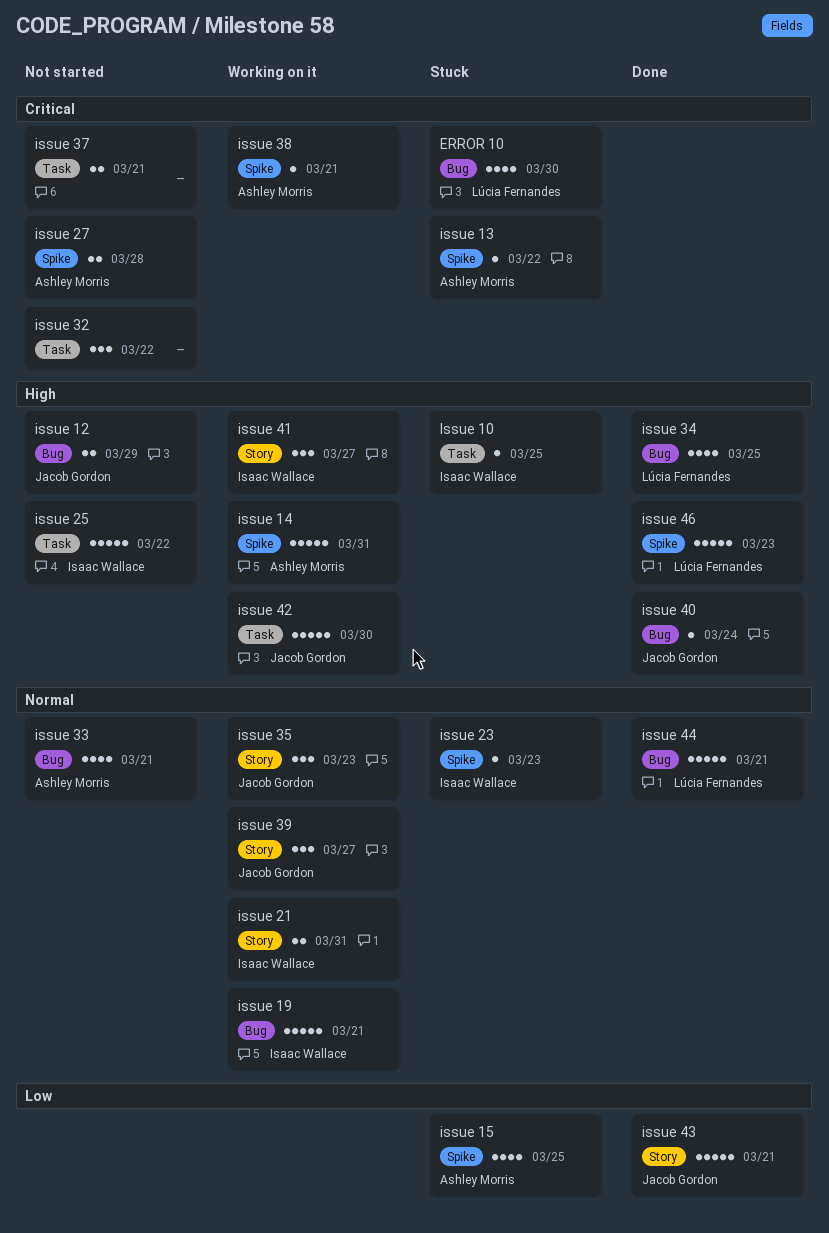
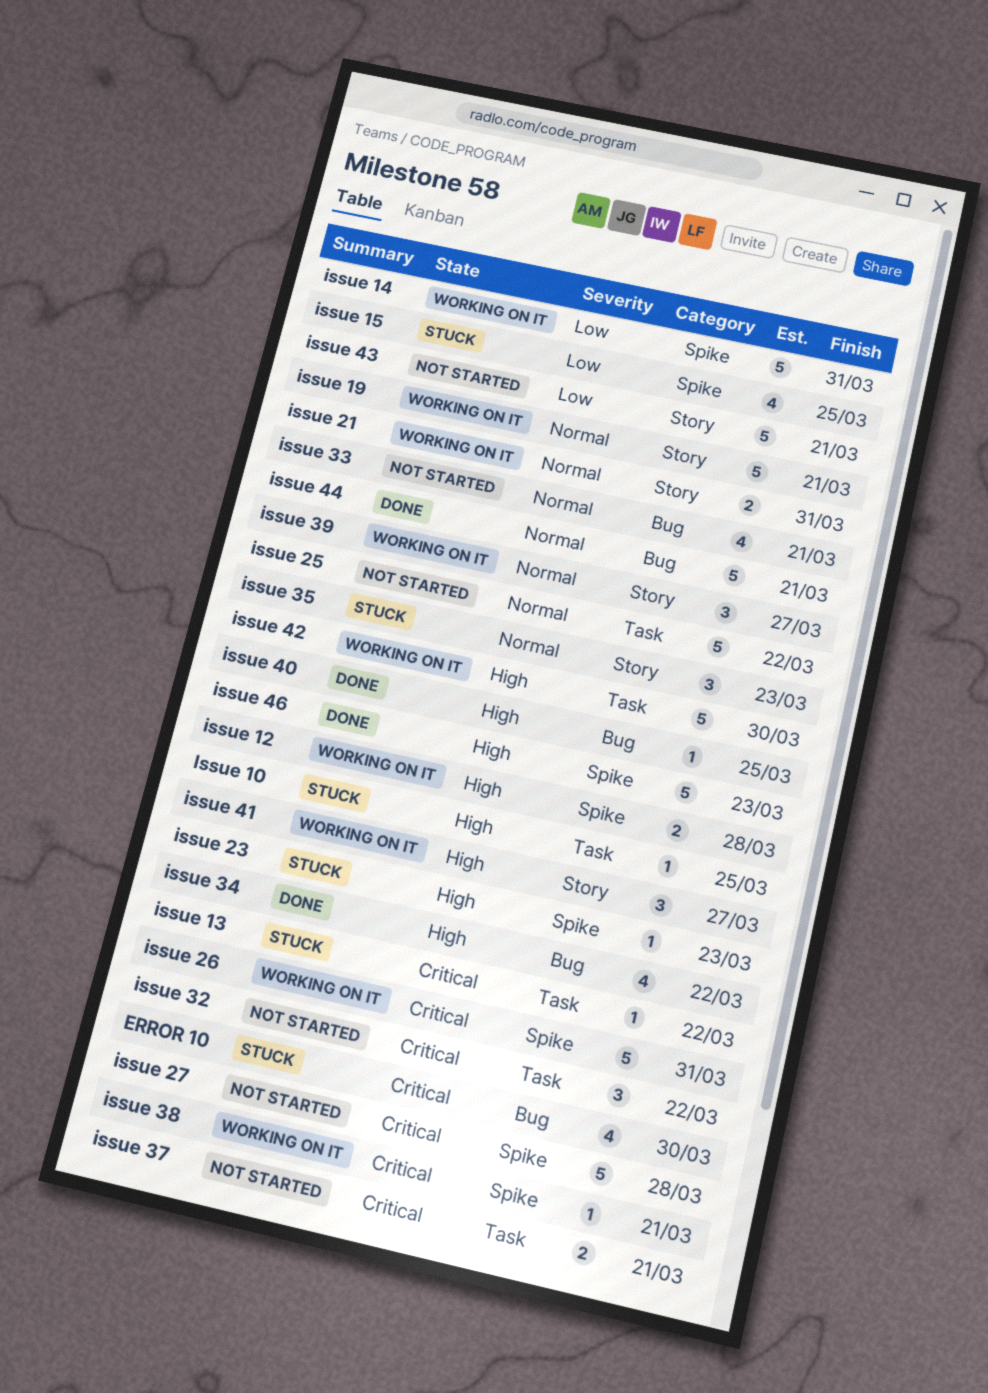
issue 12, status: Not started -> Working on it
issue 12, label: Bug -> Spike
issue 12, due: Mar 29 -> Mar 28
issue 13, label: Spike -> Task
issue 14, priority: High -> Low
issue 19, label: Bug -> Story
issue 23, priority: Normal -> High
issue 25, priority: High -> Normal
issue 26: none -> present
issue 27, estimate: 2 -> 5
issue 34, due: Mar 25 -> Mar 22
issue 35, status: Working on it -> Stuck
issue 40, due: Mar 24 -> Mar 25
issue 43, status: Done -> Not started

